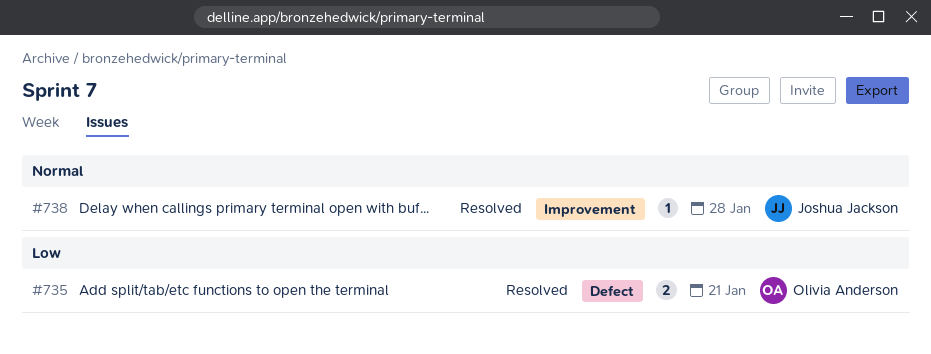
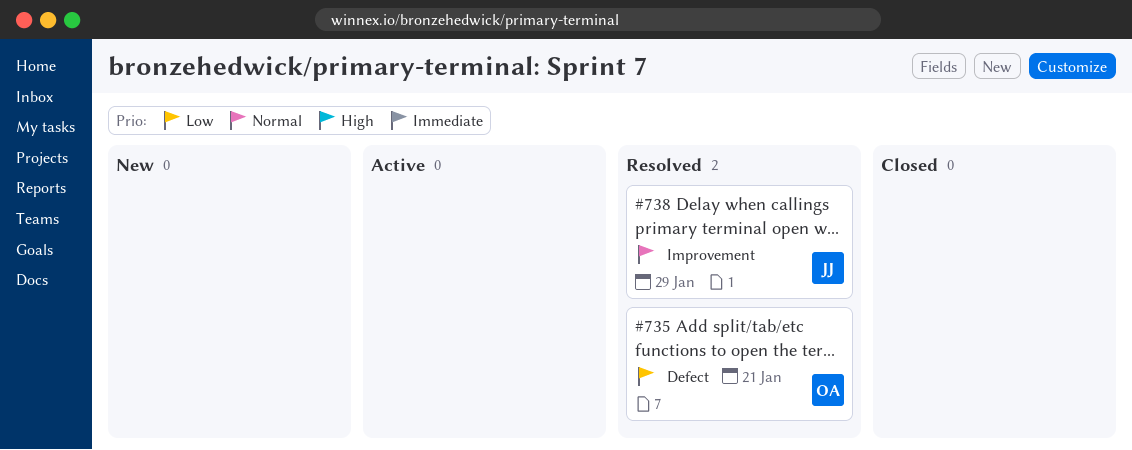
#738, due: Jan 28 -> Jan 29

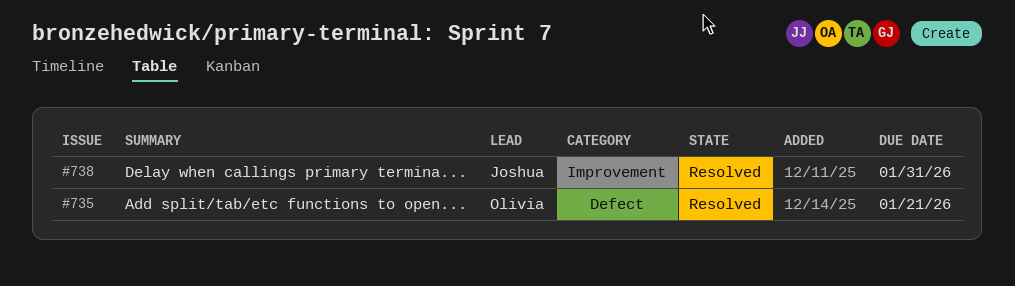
#738, due: Jan 29 -> Jan 31

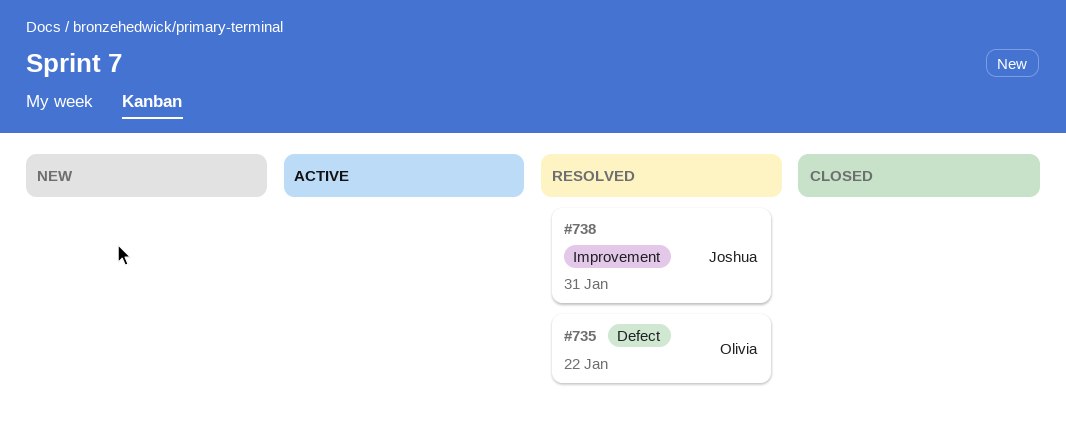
#735, due: Jan 21 -> Jan 22

